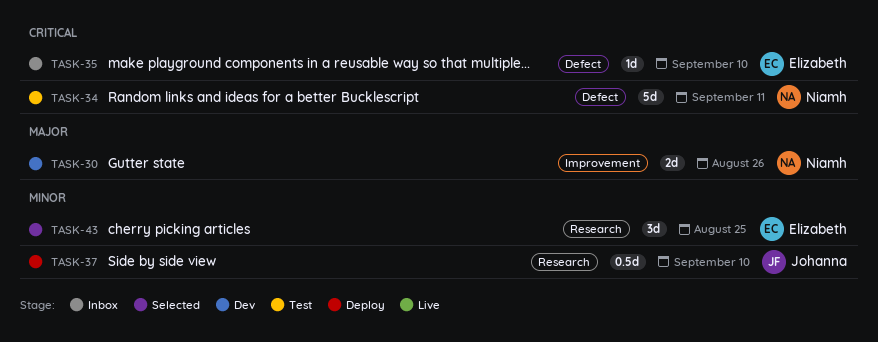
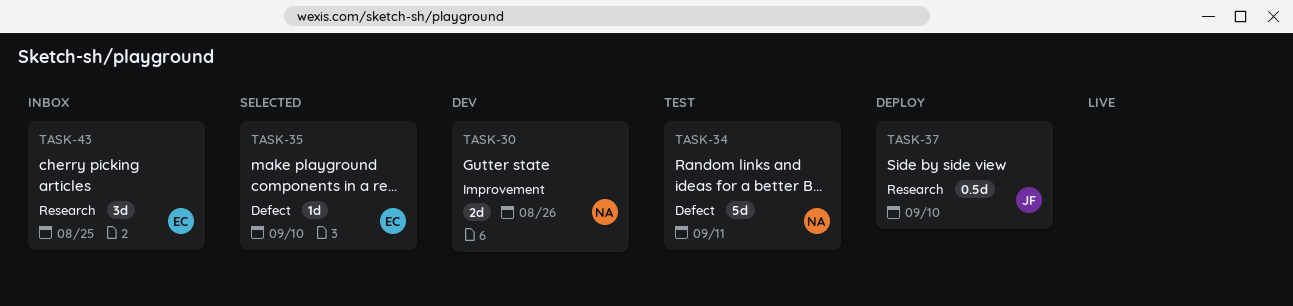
TASK-35, status: Inbox -> Selected
TASK-43, status: Selected -> Inbox

